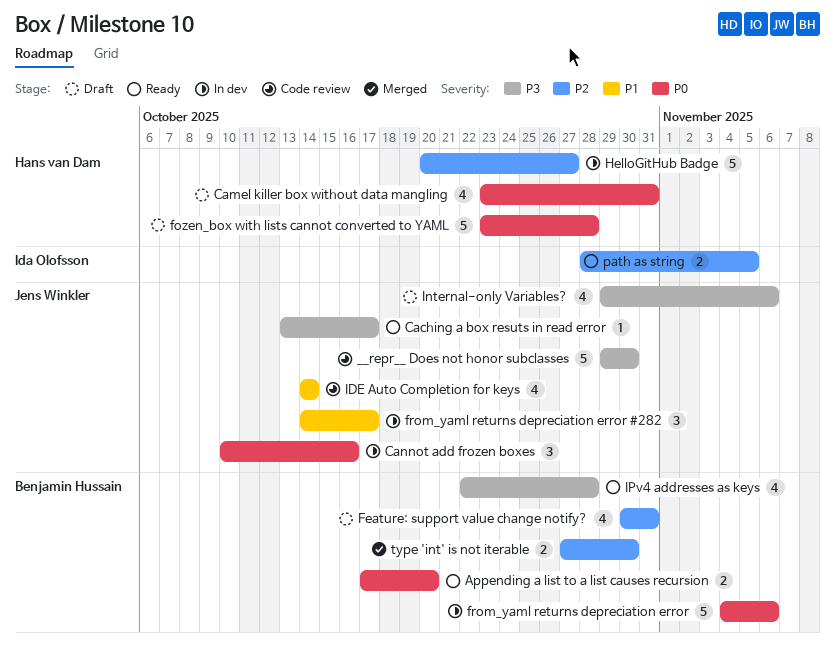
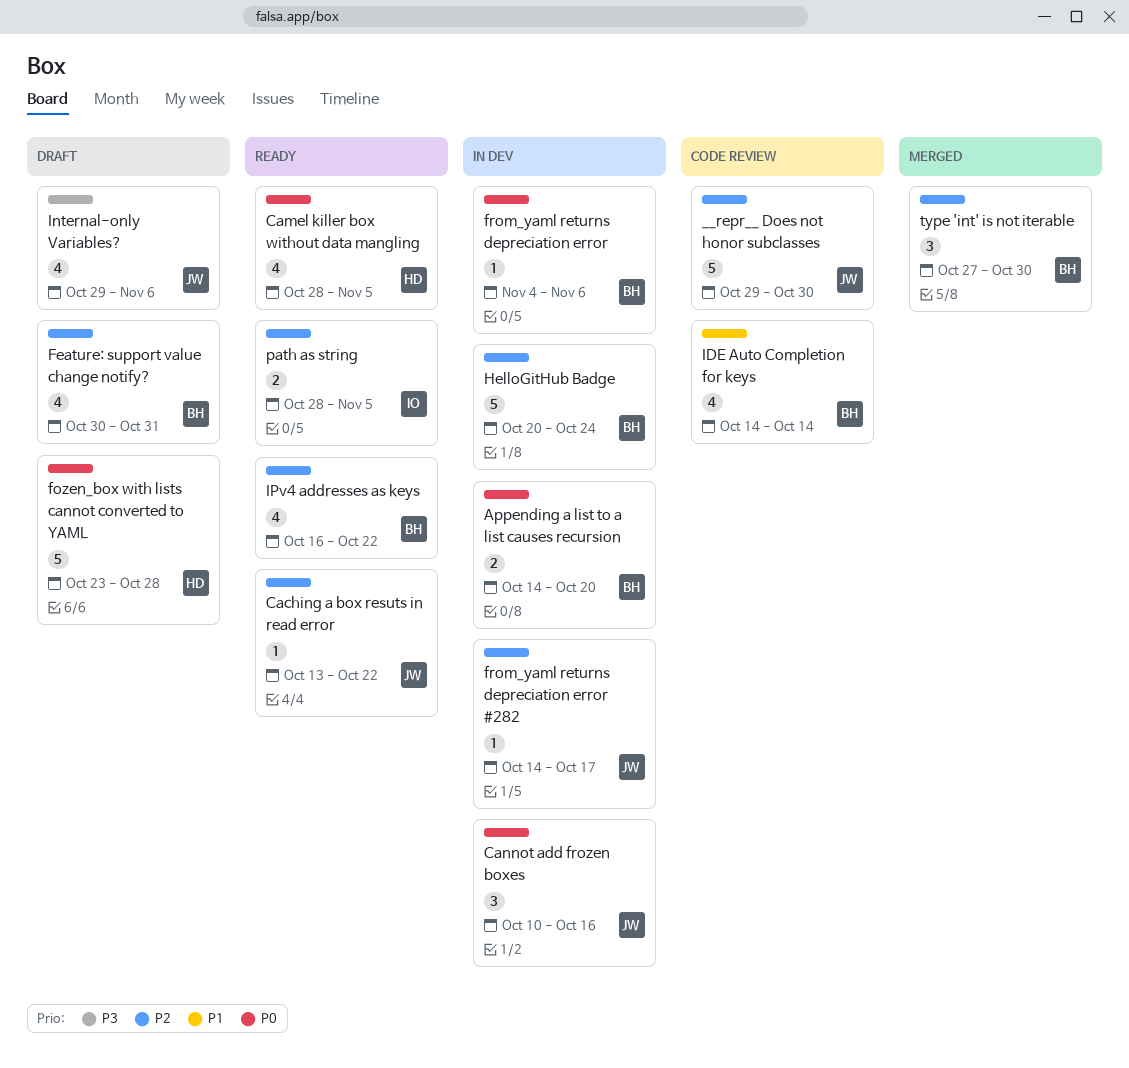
__repr__ Does not honor subclasses, priority: P3 -> P2
Appending a list to a list causes recursion, status: Ready -> In dev
Appending a list to a list causes recursion, start: Oct 17 -> Oct 14
Caching a box resuts in read error, priority: P3 -> P2
Caching a box resuts in read error, due: Oct 17 -> Oct 22
Camel killer box without data mangling, status: Draft -> Ready
Camel killer box without data mangling, start: Oct 23 -> Oct 28
Camel killer box without data mangling, due: Oct 31 -> Nov 5
from_yaml returns depreciation error, estimate: 5 -> 1
from_yaml returns depreciation error #282, priority: P1 -> P2
from_yaml returns depreciation error #282, estimate: 3 -> 1
HelloGitHub Badge, owner: Hans van Dam -> Benjamin Hussain
HelloGitHub Badge, due: Oct 27 -> Oct 24
IDE Auto Completion for keys, owner: Jens Winkler -> Benjamin Hussain
IPv4 addresses as keys, priority: P3 -> P2
IPv4 addresses as keys, start: Oct 22 -> Oct 16
IPv4 addresses as keys, due: Oct 28 -> Oct 22
type 'int' is not iterable, estimate: 2 -> 3

